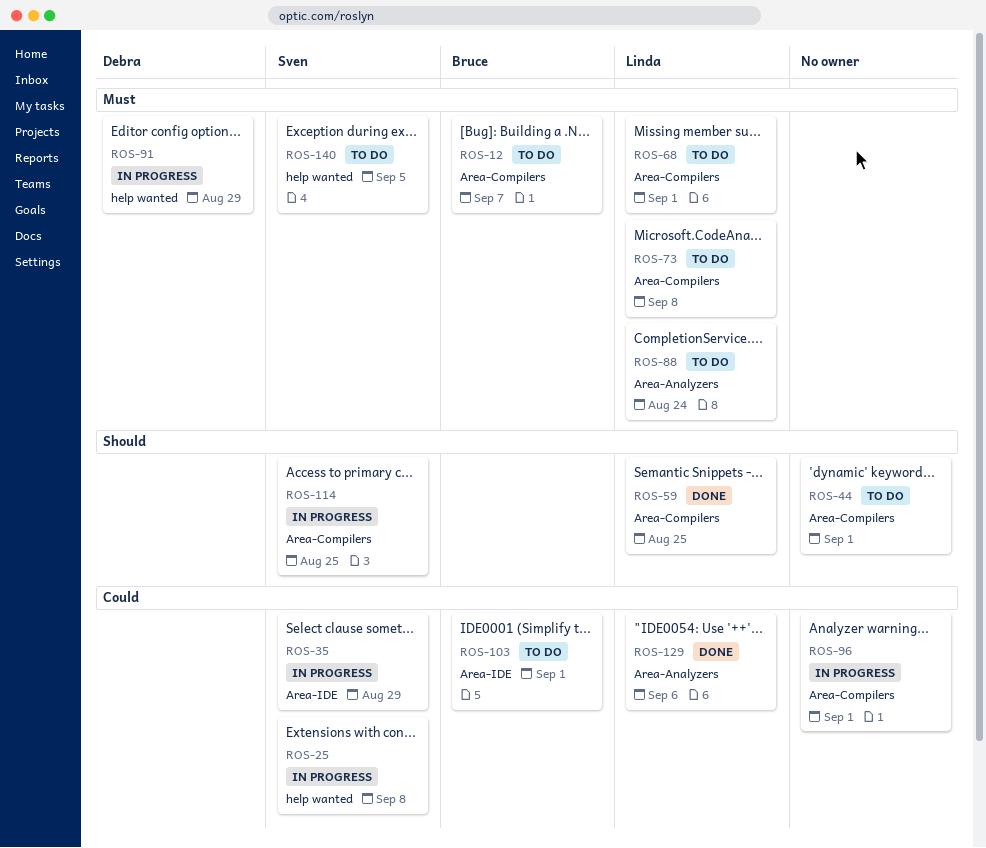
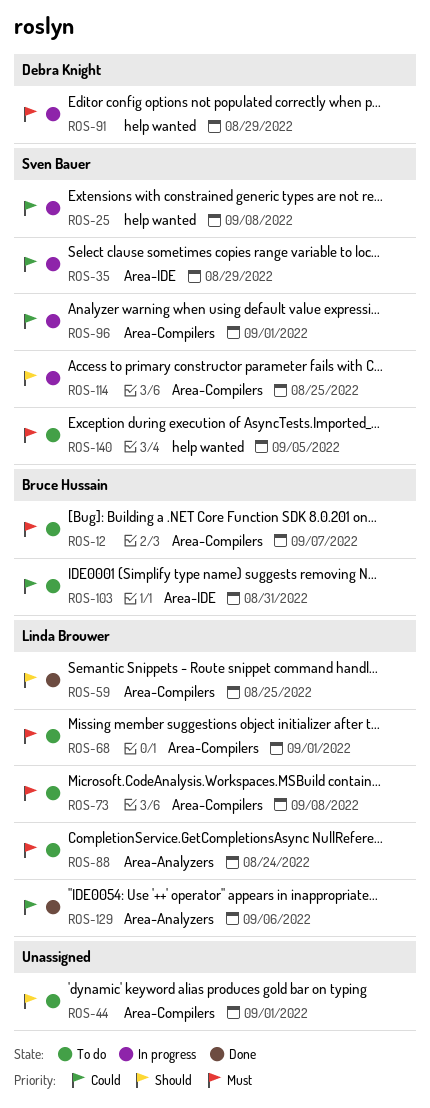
ROS-96, owner: none -> Sven Bauer
ROS-103, due: Sep 1 -> Aug 31

